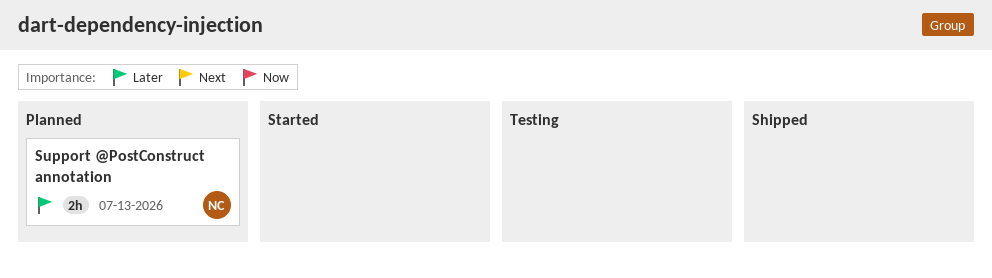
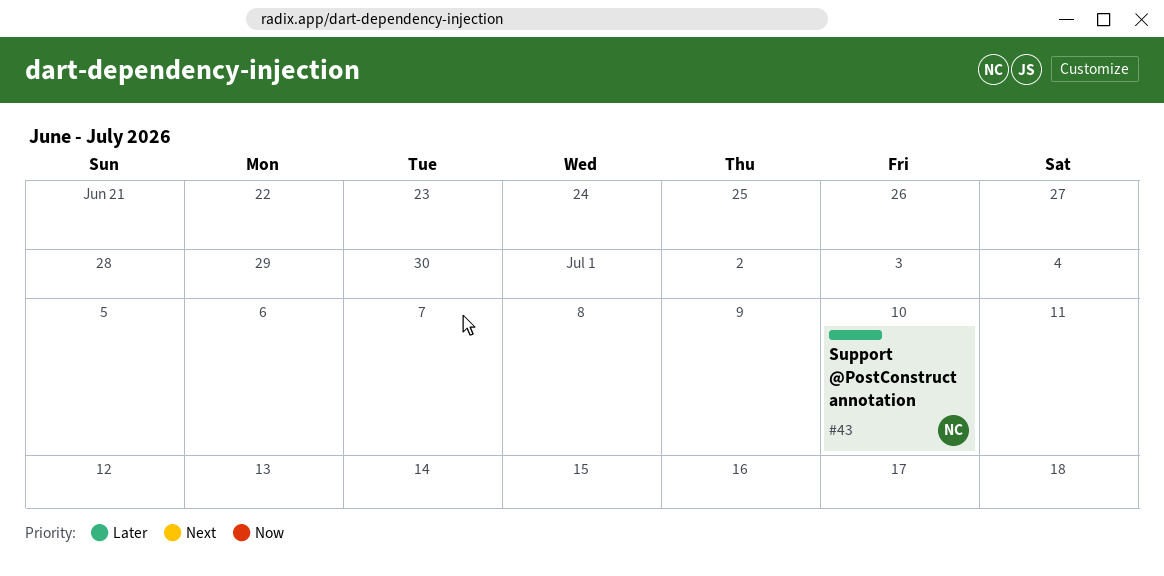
Support @PostConstruct annotation, due: Jul 13 -> Jul 10

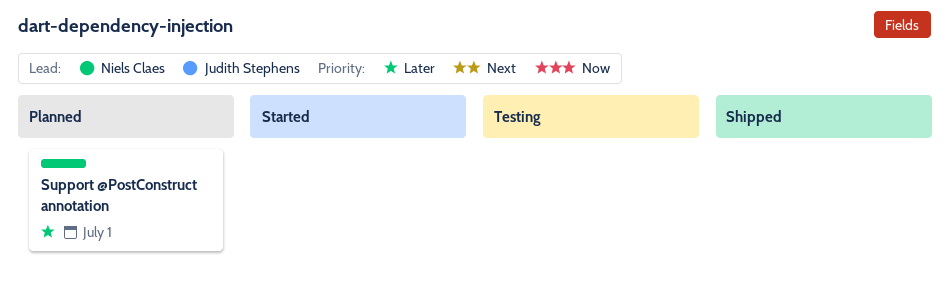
Support @PostConstruct annotation, due: Jul 10 -> Jul 1

